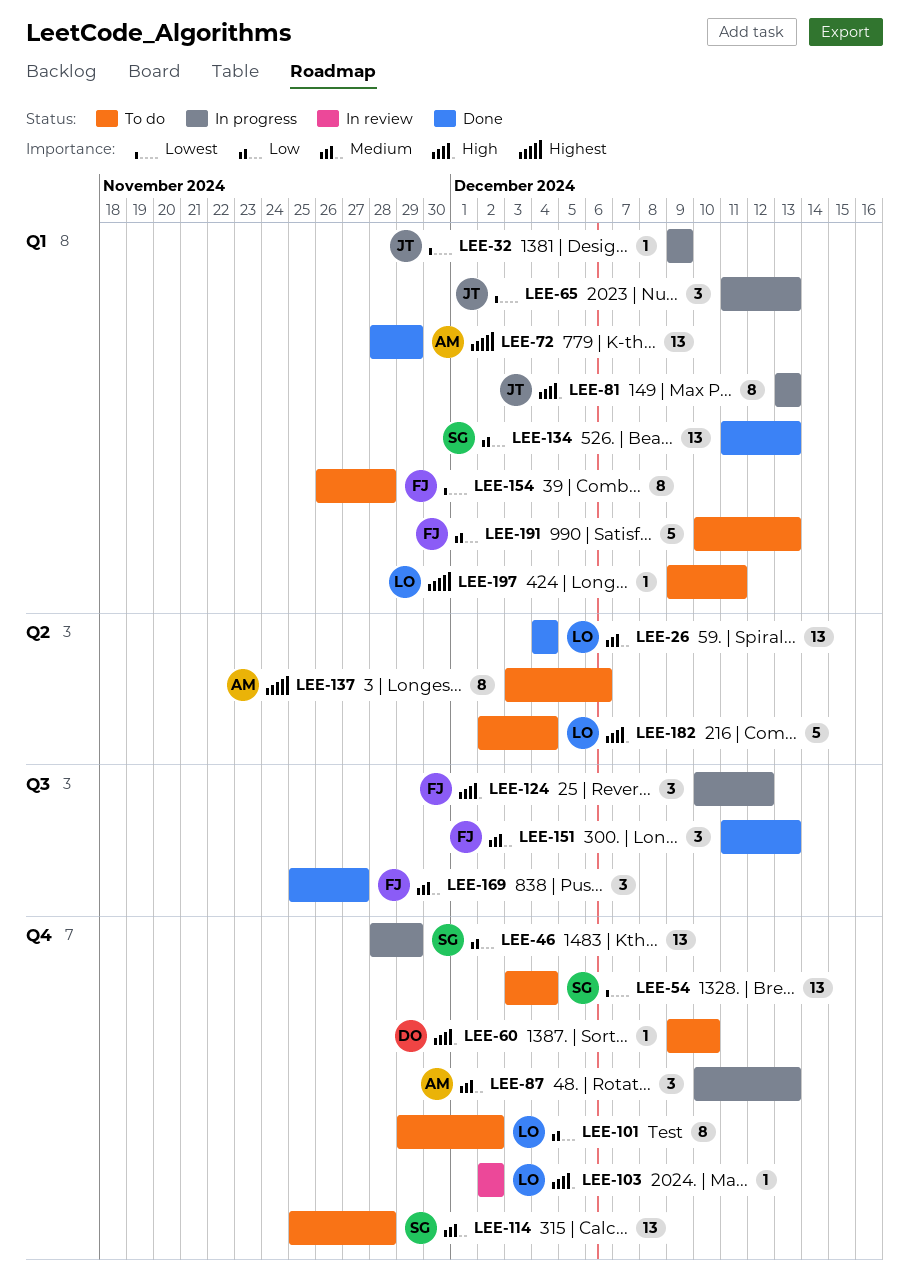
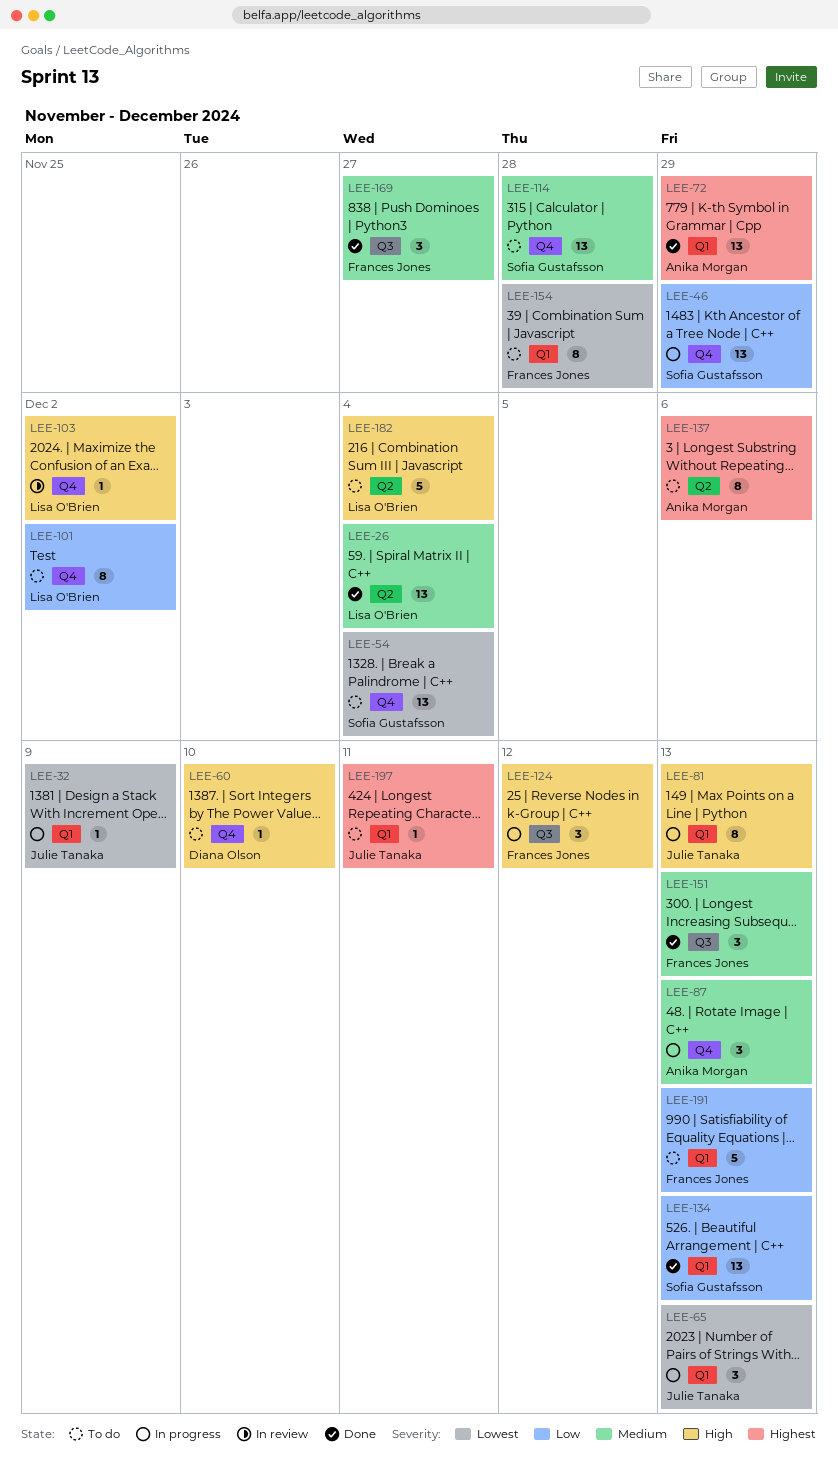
LEE-197, owner: Lisa O'Brien -> Julie Tanaka

